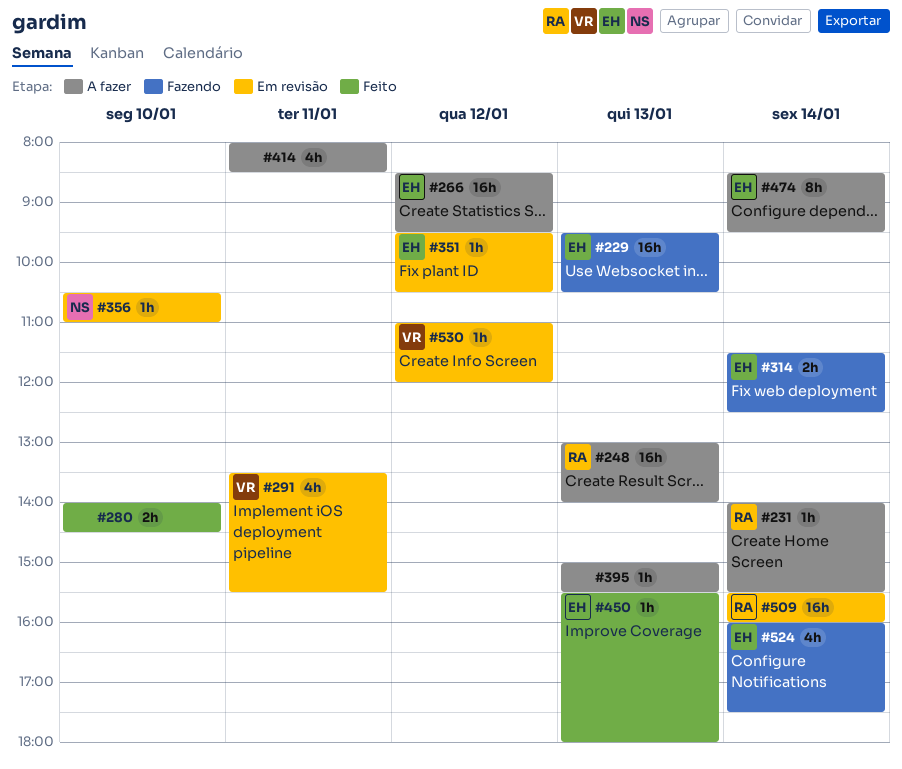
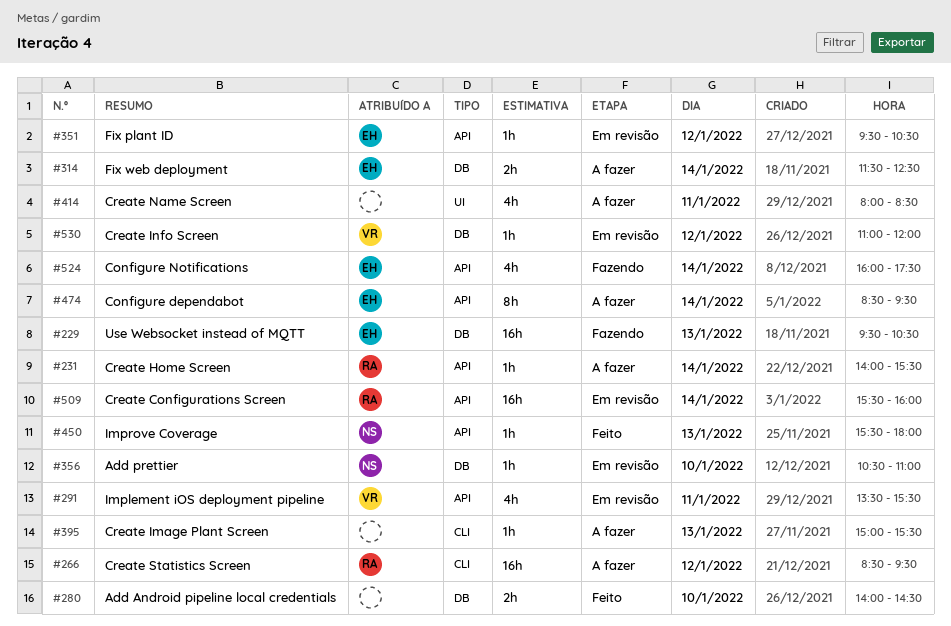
#248: present -> none
#266, owner: EH -> RA
#314, status: Fazendo -> A fazer
#450, owner: EH -> NS

